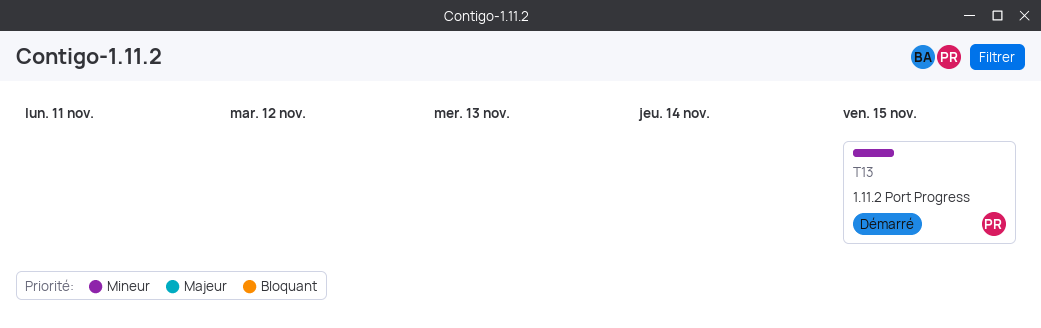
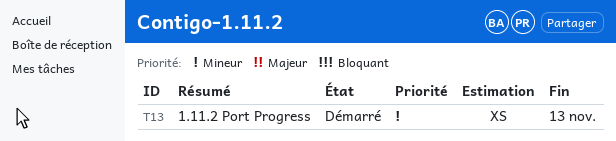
T13, due: Nov 15 -> Nov 13

